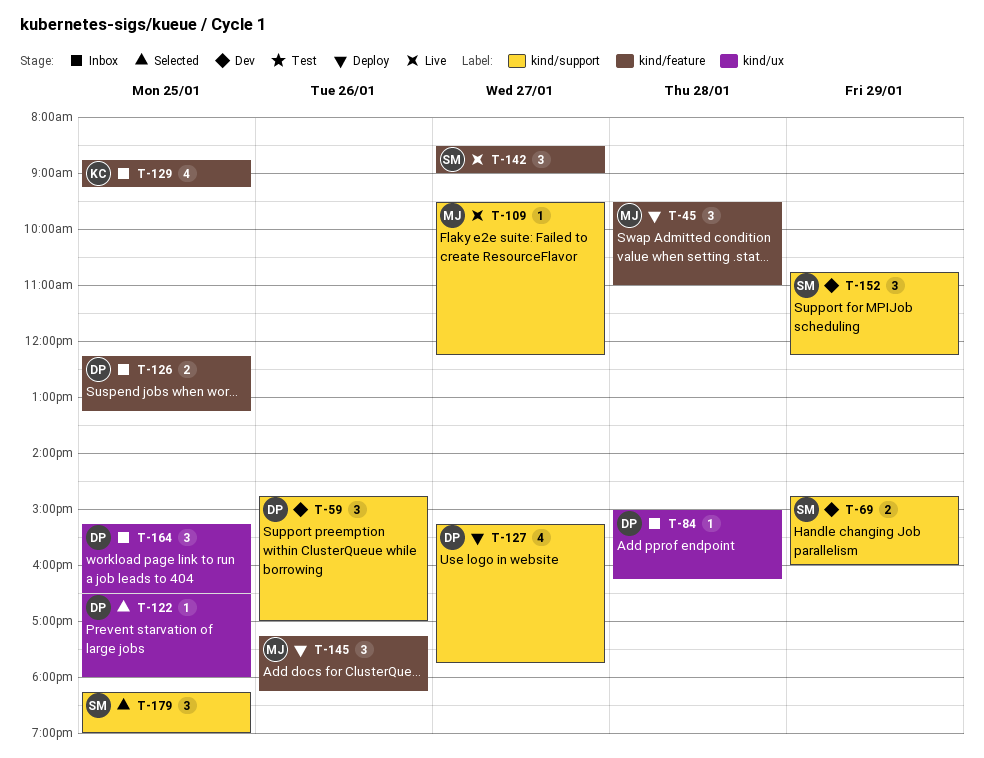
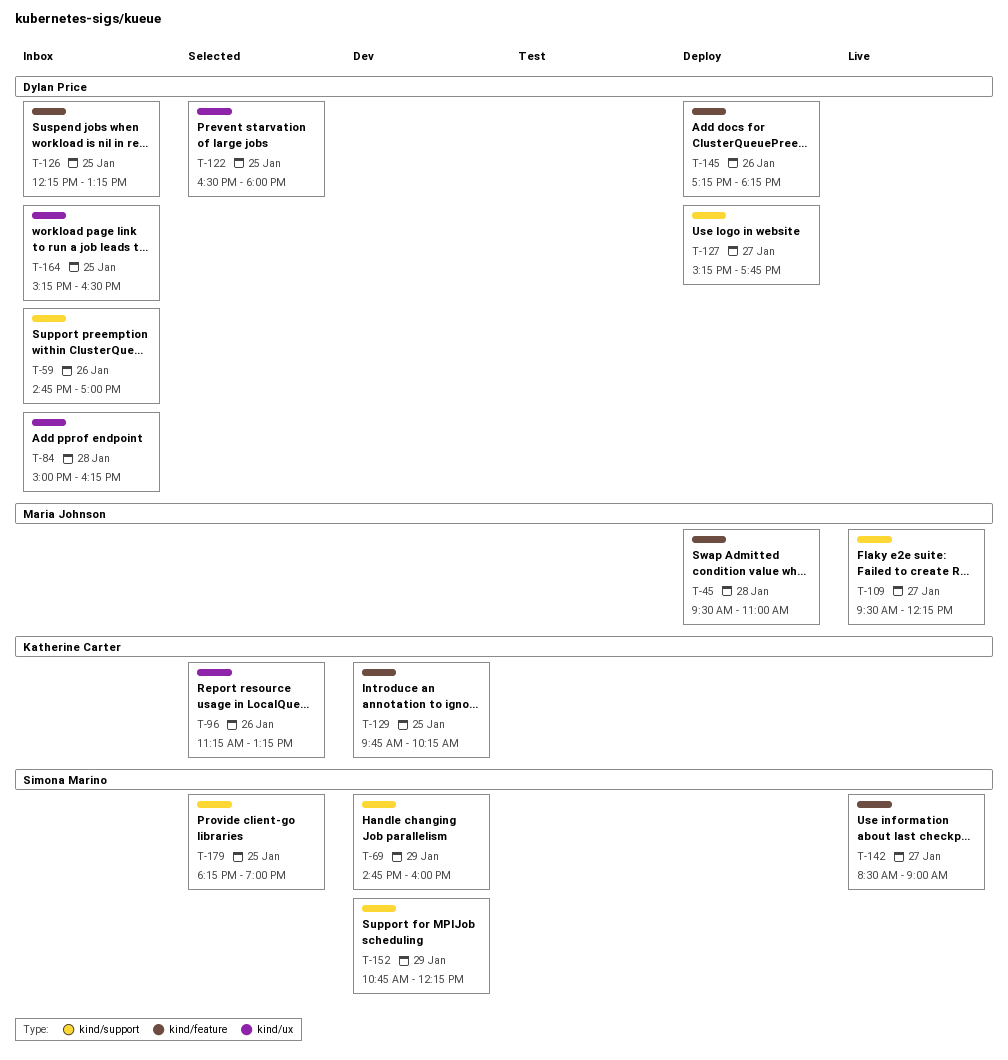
T-59, status: Dev -> Inbox
T-96: none -> present
T-129, status: Inbox -> Dev
T-129, begins: 08:45 -> 09:45
T-129, ends: 09:15 -> 10:15
T-145, owner: Maria Johnson -> Dylan Price

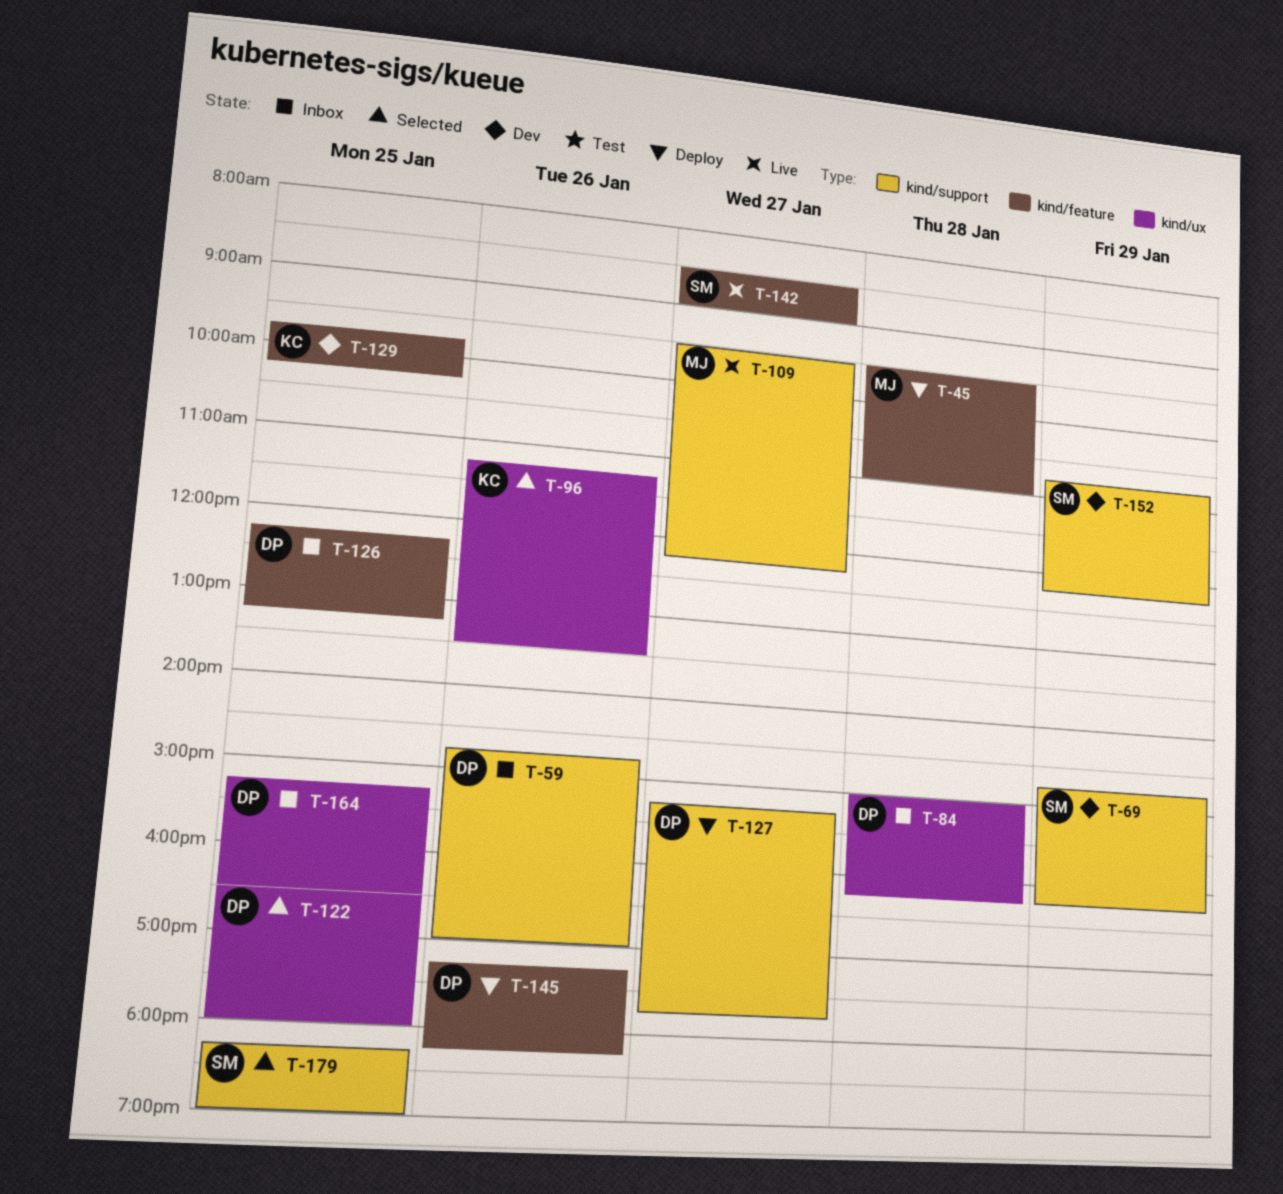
T-69, ends: 16:00 -> 16:15
T-96, ends: 13:15 -> 13:30

